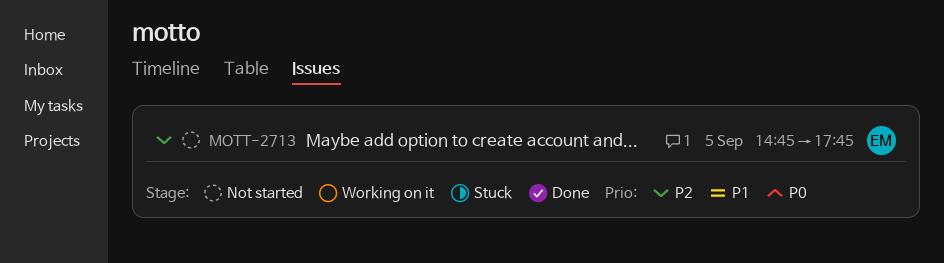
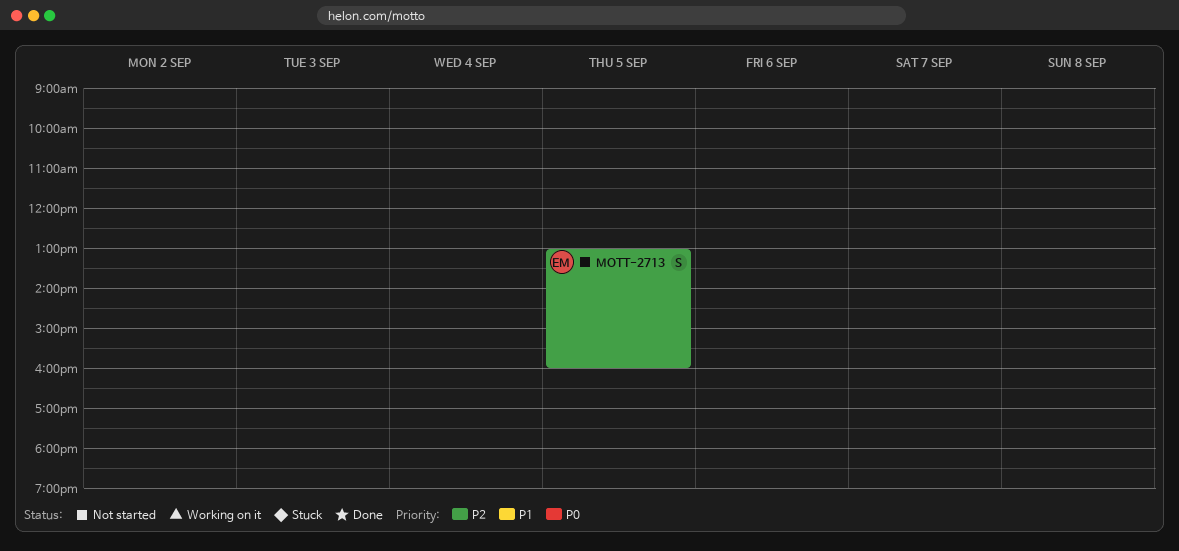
MOTT-2713, begins: 14:45 -> 13:00
MOTT-2713, ends: 17:45 -> 16:00

